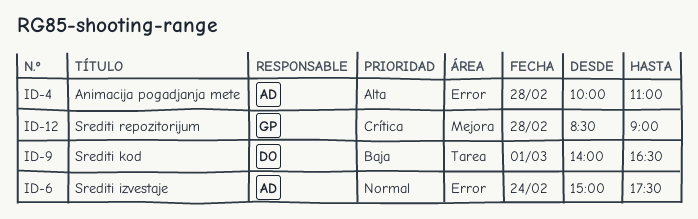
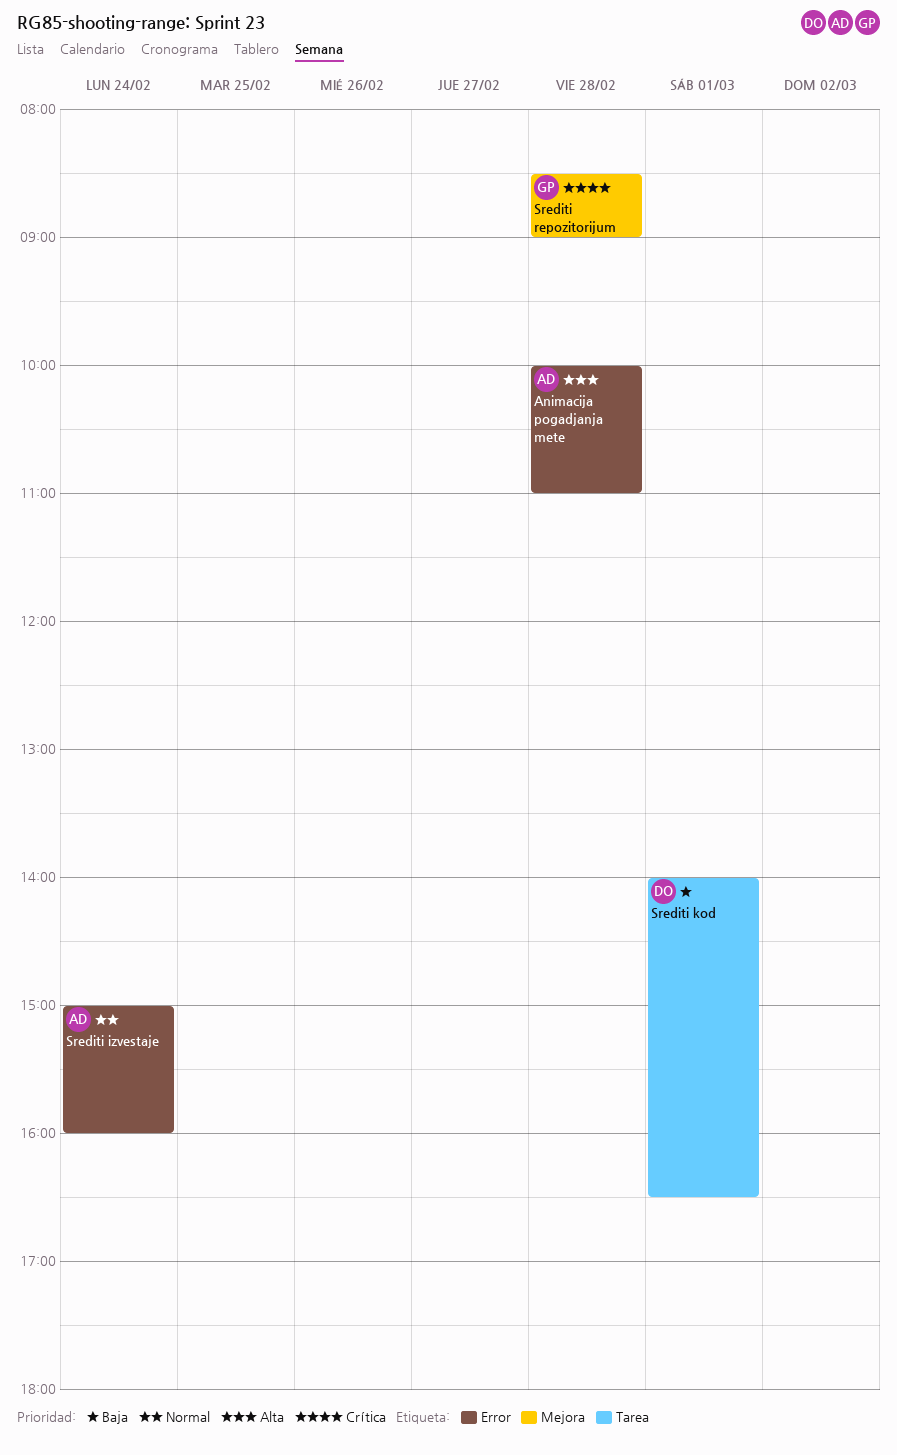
Srediti izvestaje, ends: 17:30 -> 16:00

